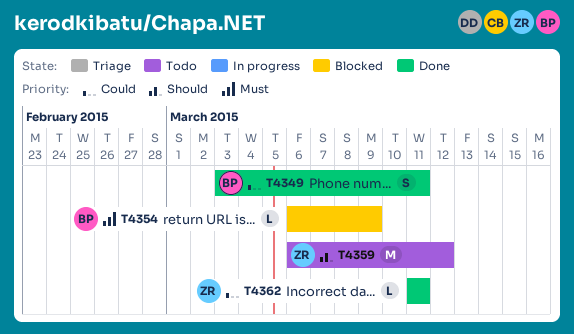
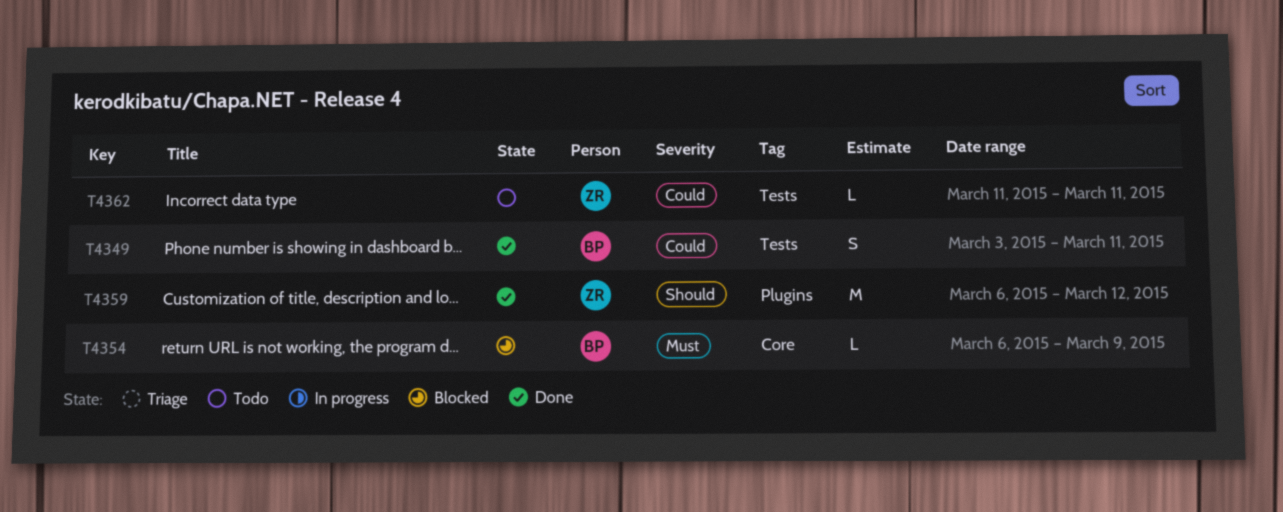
T4359, status: Todo -> Done
T4362, status: Done -> Todo

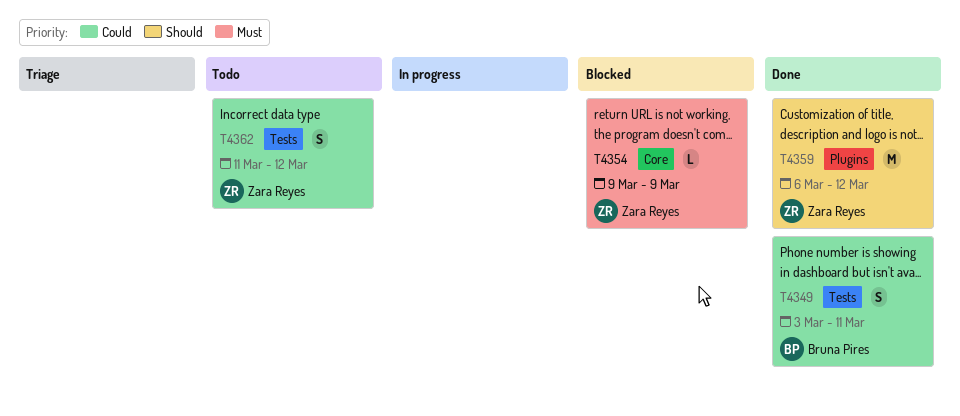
T4354, owner: Bruna Pires -> Zara Reyes
T4354, start: Mar 6 -> Mar 9
T4362, estimate: L -> S
T4362, due: Mar 11 -> Mar 12

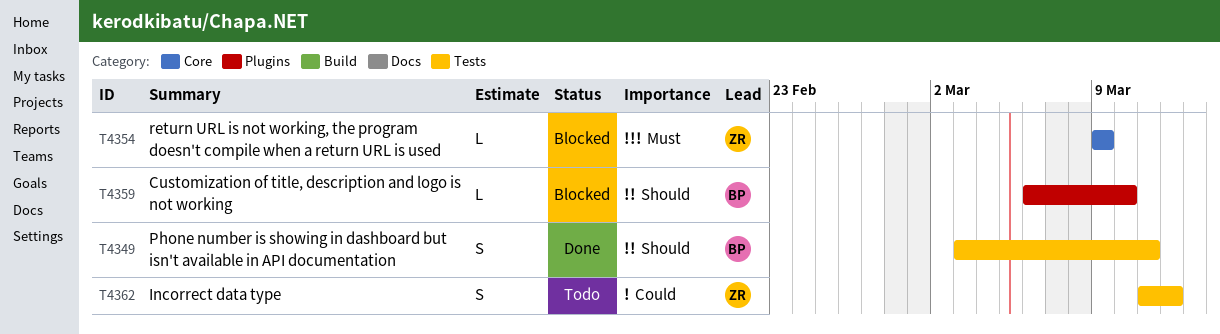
T4349, priority: Could -> Should
T4359, status: Done -> Blocked
T4359, owner: Zara Reyes -> Bruna Pires
T4359, estimate: M -> L
T4359, due: Mar 12 -> Mar 10

